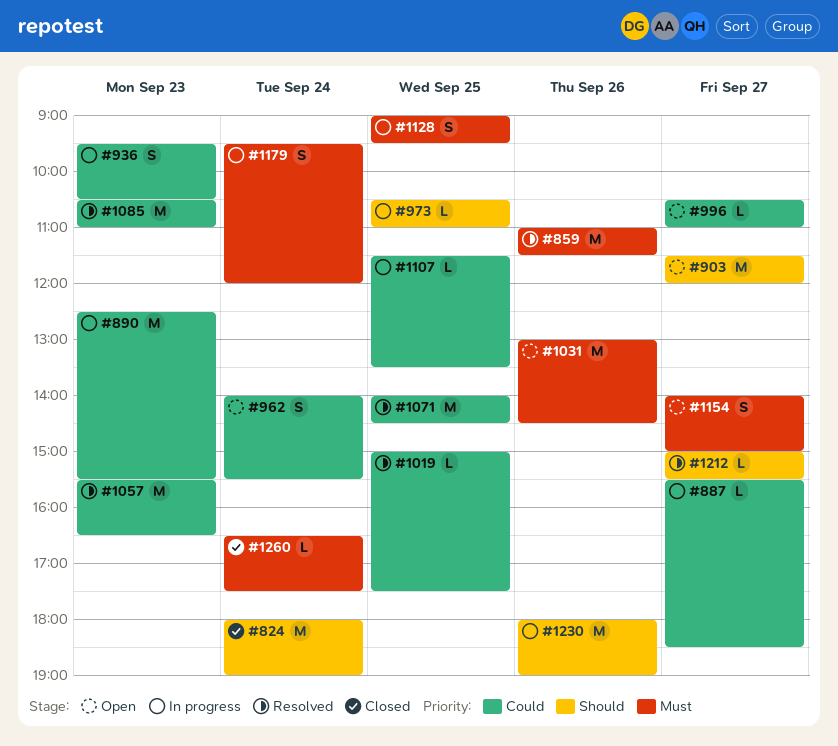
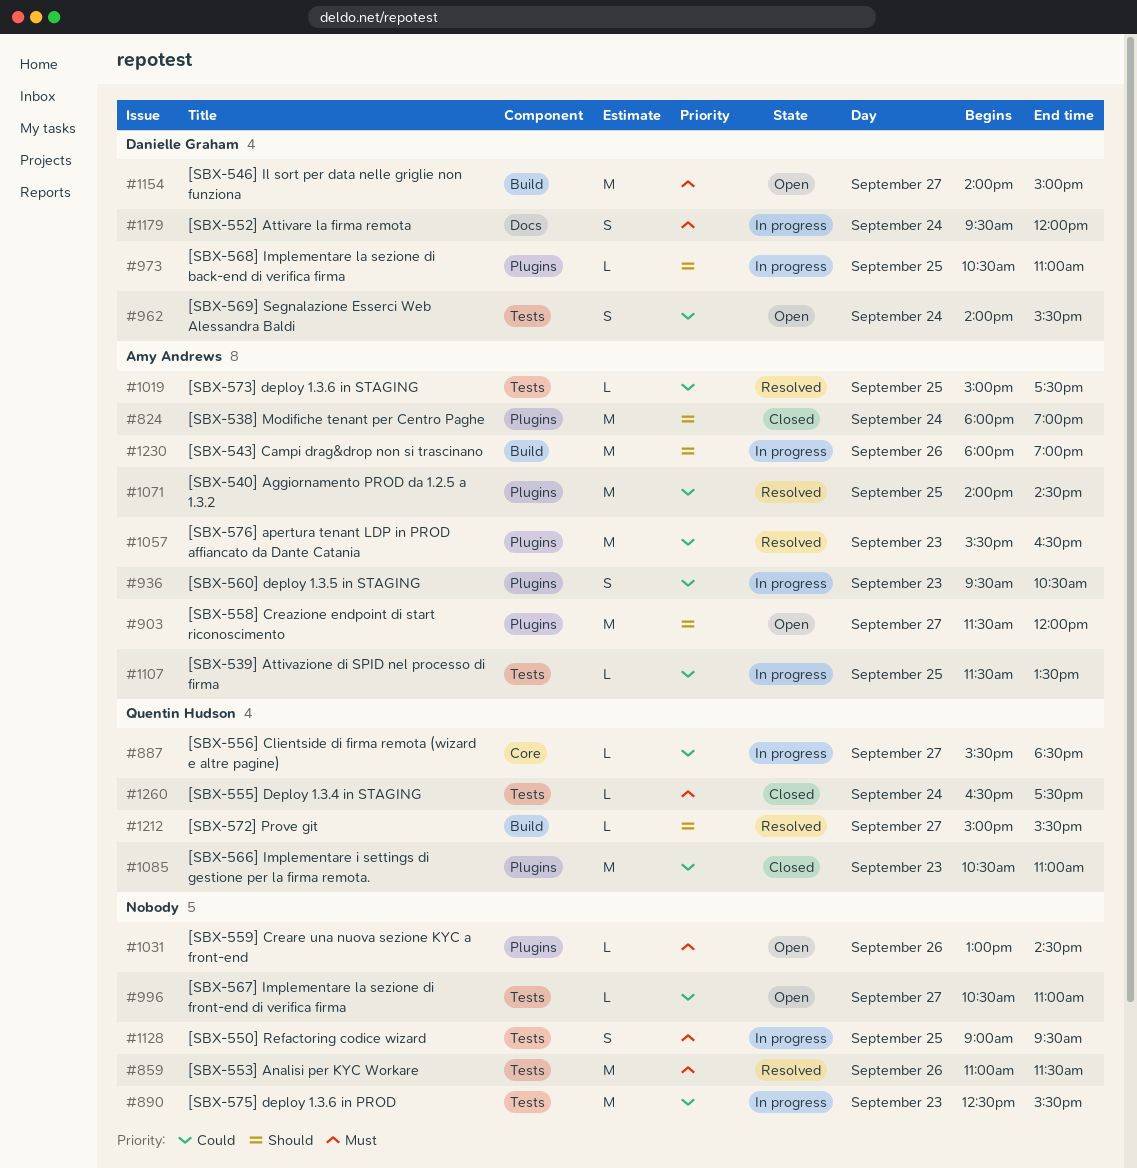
#1031, estimate: M -> L
#1085, status: Resolved -> Closed
#1154, estimate: S -> M

